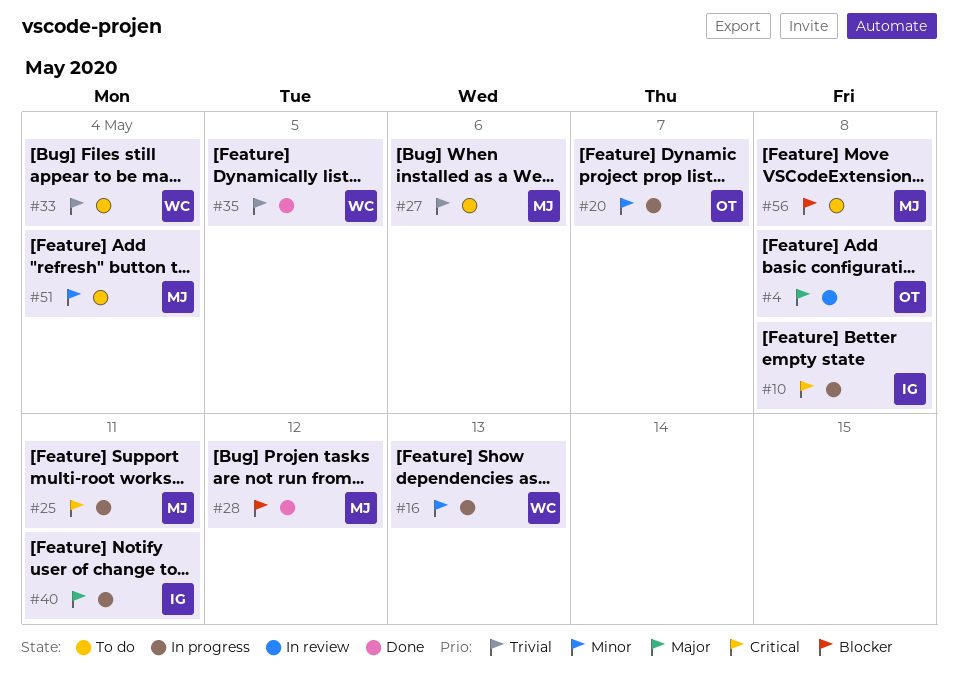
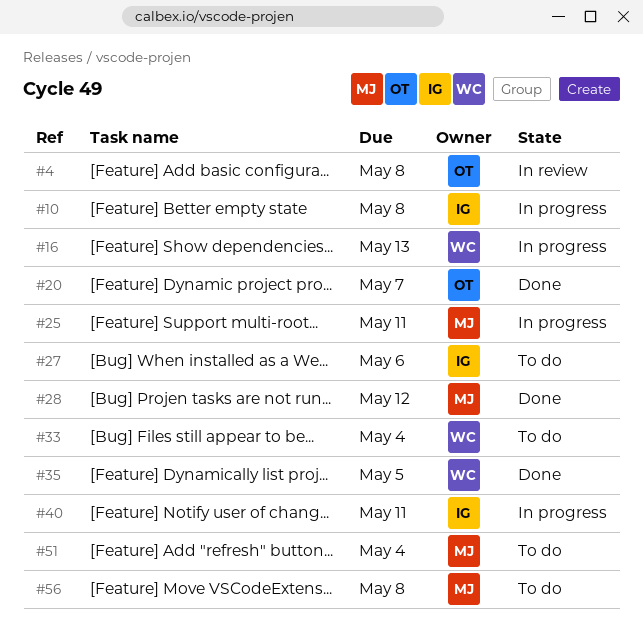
#20, status: In progress -> Done
#27, owner: MJ -> IG

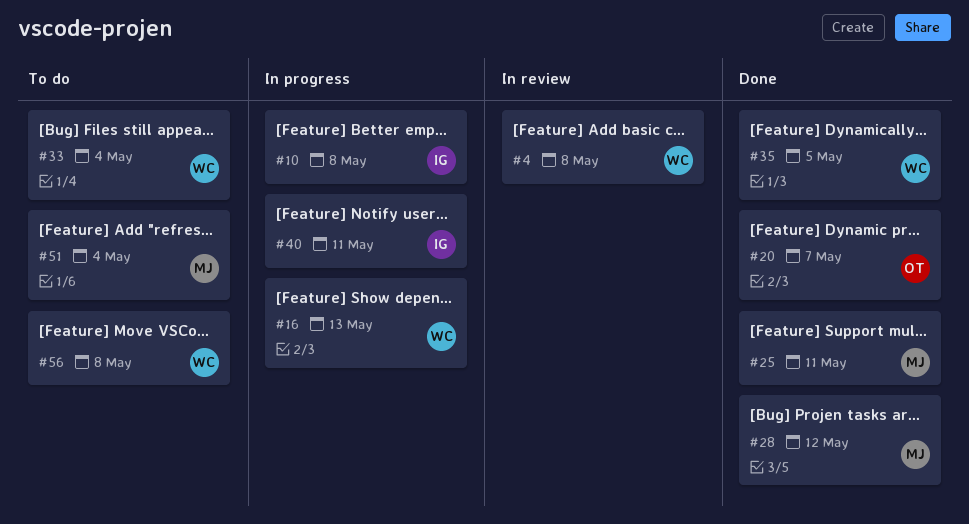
#4, owner: OT -> WC
#25, status: In progress -> Done
#27: present -> none
#56, owner: MJ -> WC

